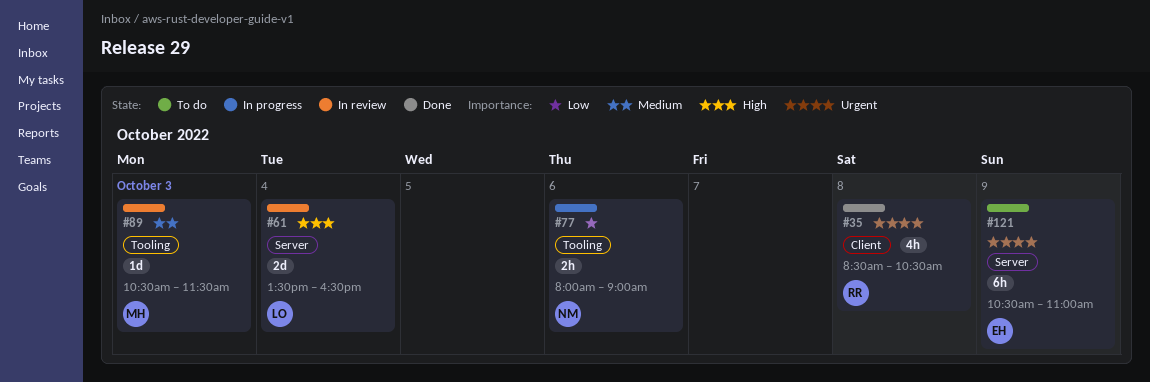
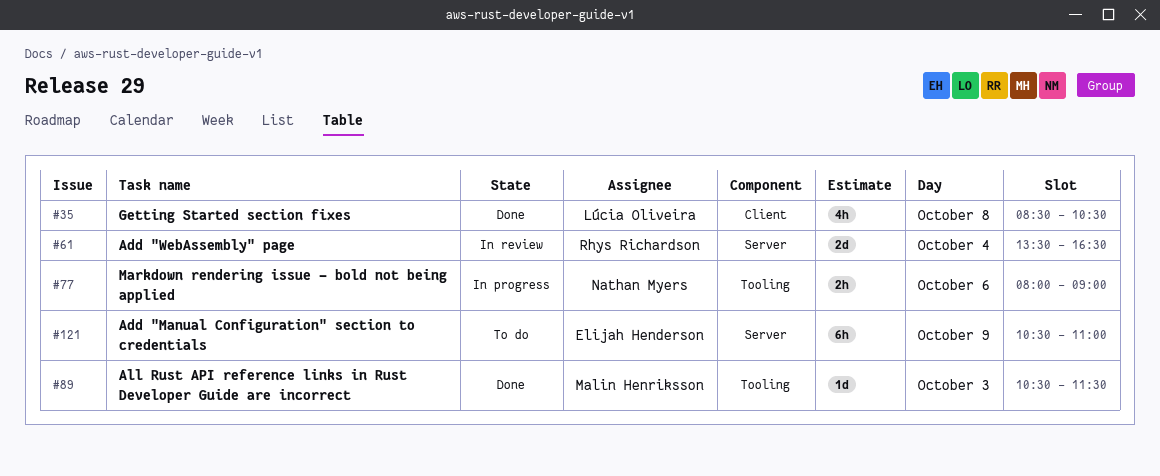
#35, owner: Rhys Richardson -> Lúcia Oliveira
#61, owner: Lúcia Oliveira -> Rhys Richardson
#89, status: In review -> Done

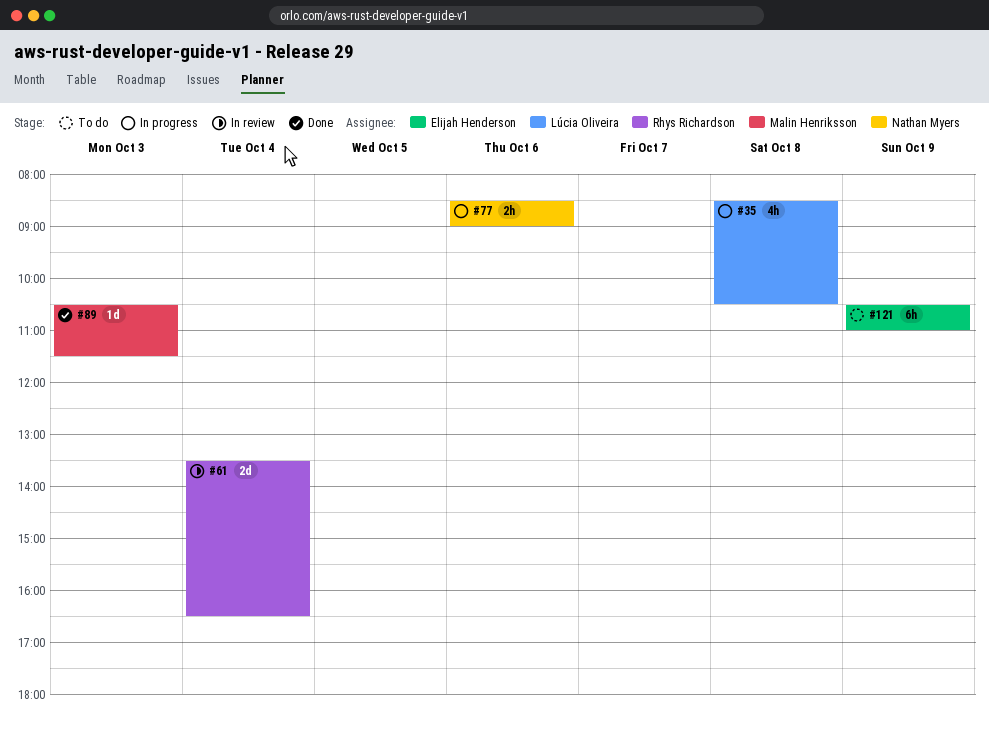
#35, status: Done -> In progress
#77, begins: 08:00 -> 08:30

